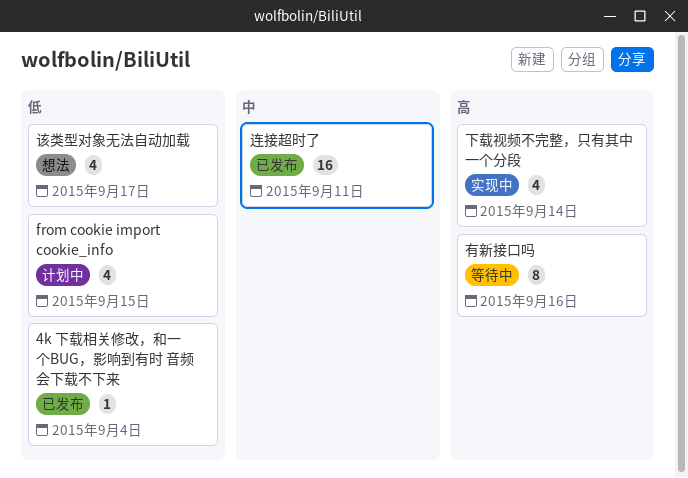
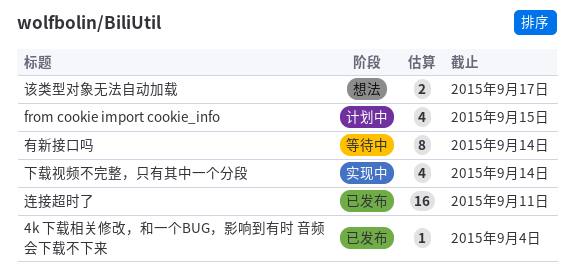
有新接口吗, due: Sep 16 -> Sep 14
该类型对象无法自动加载, estimate: 4 -> 2

